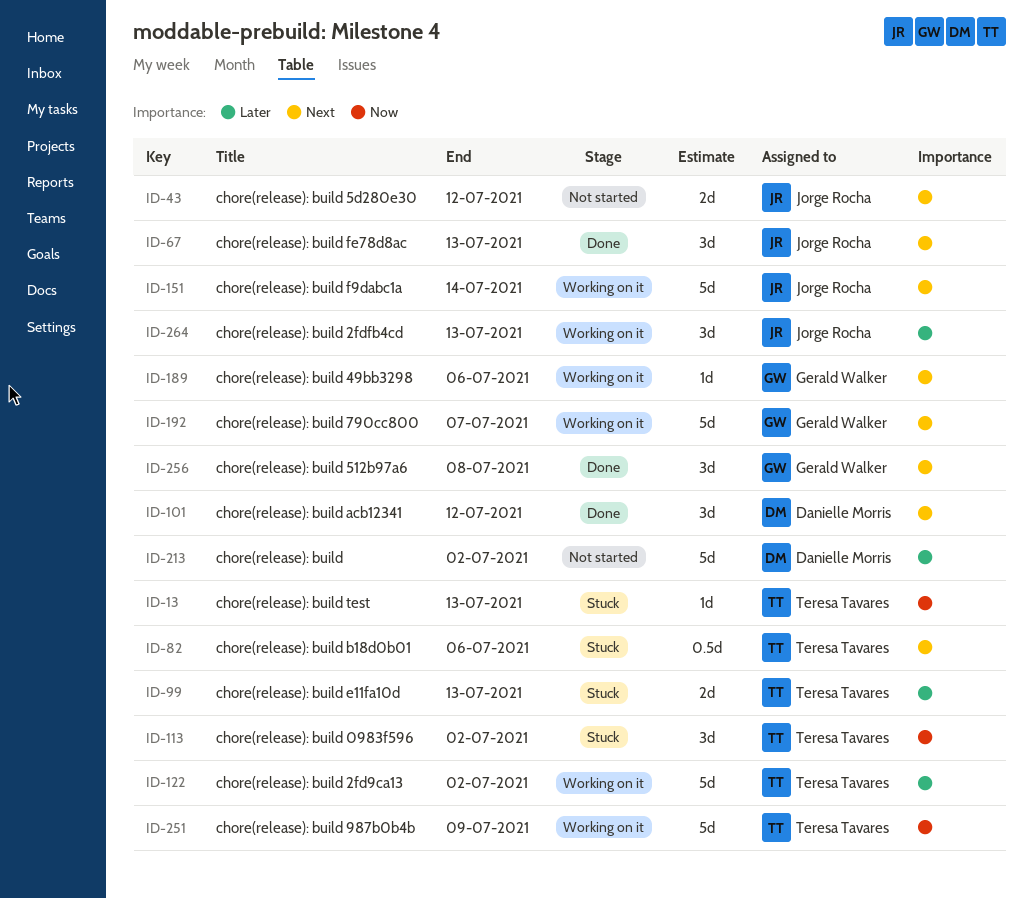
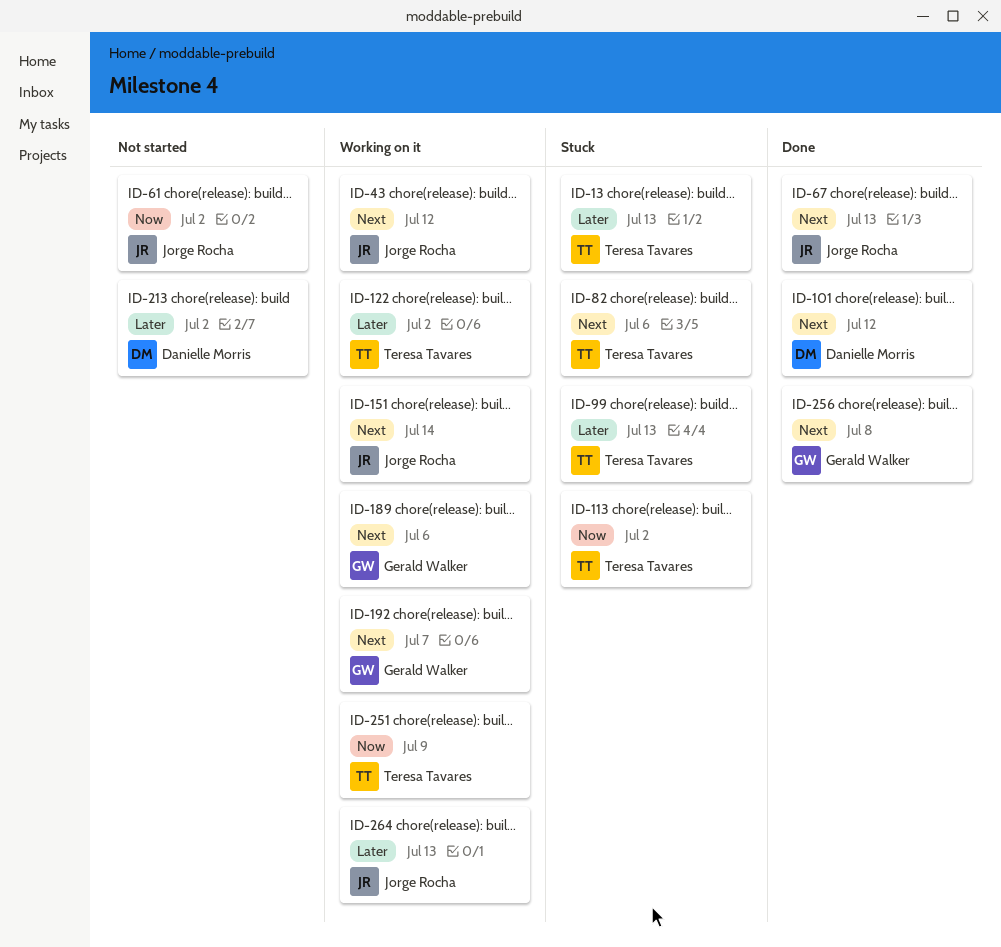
ID-13, priority: Now -> Later
ID-43, status: Not started -> Working on it
ID-61: none -> present

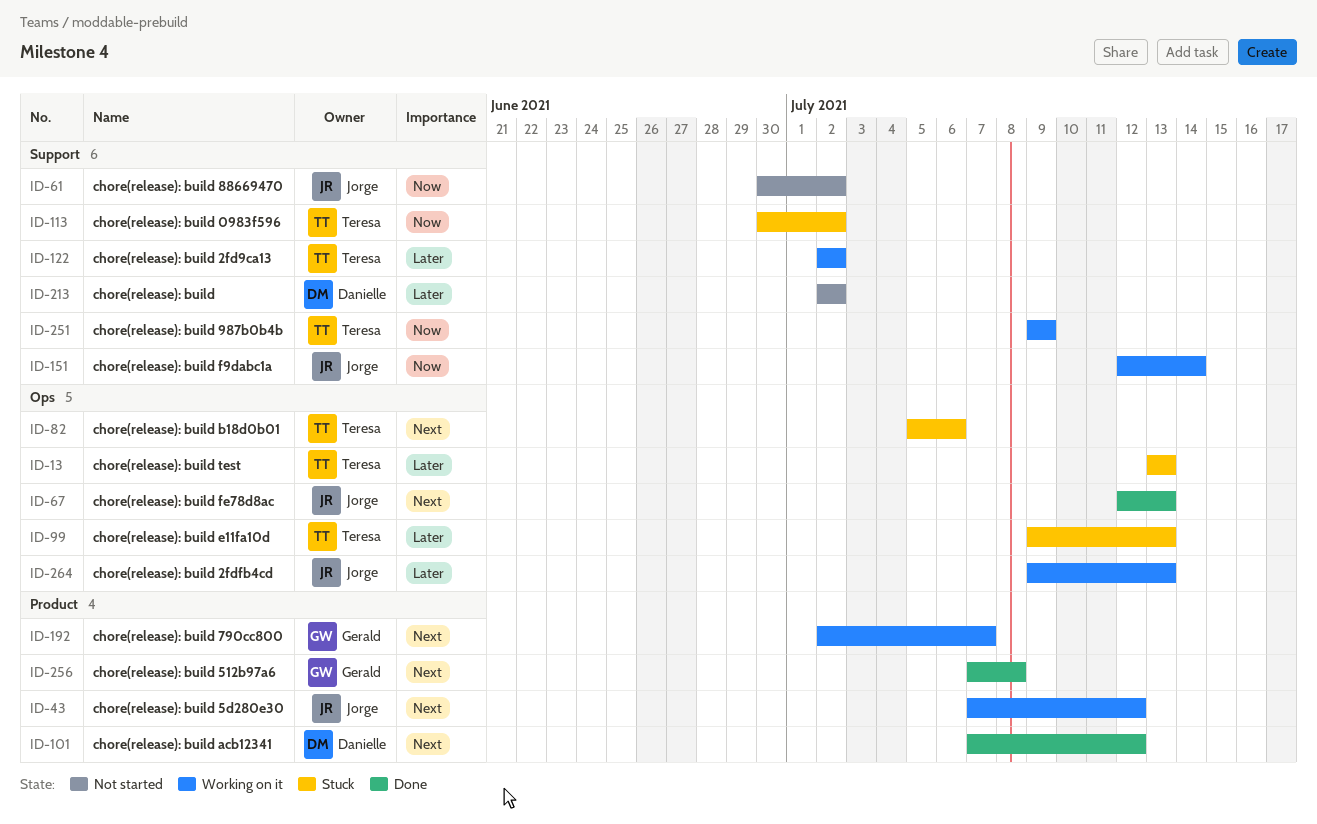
ID-151, priority: Next -> Now
ID-189: present -> none

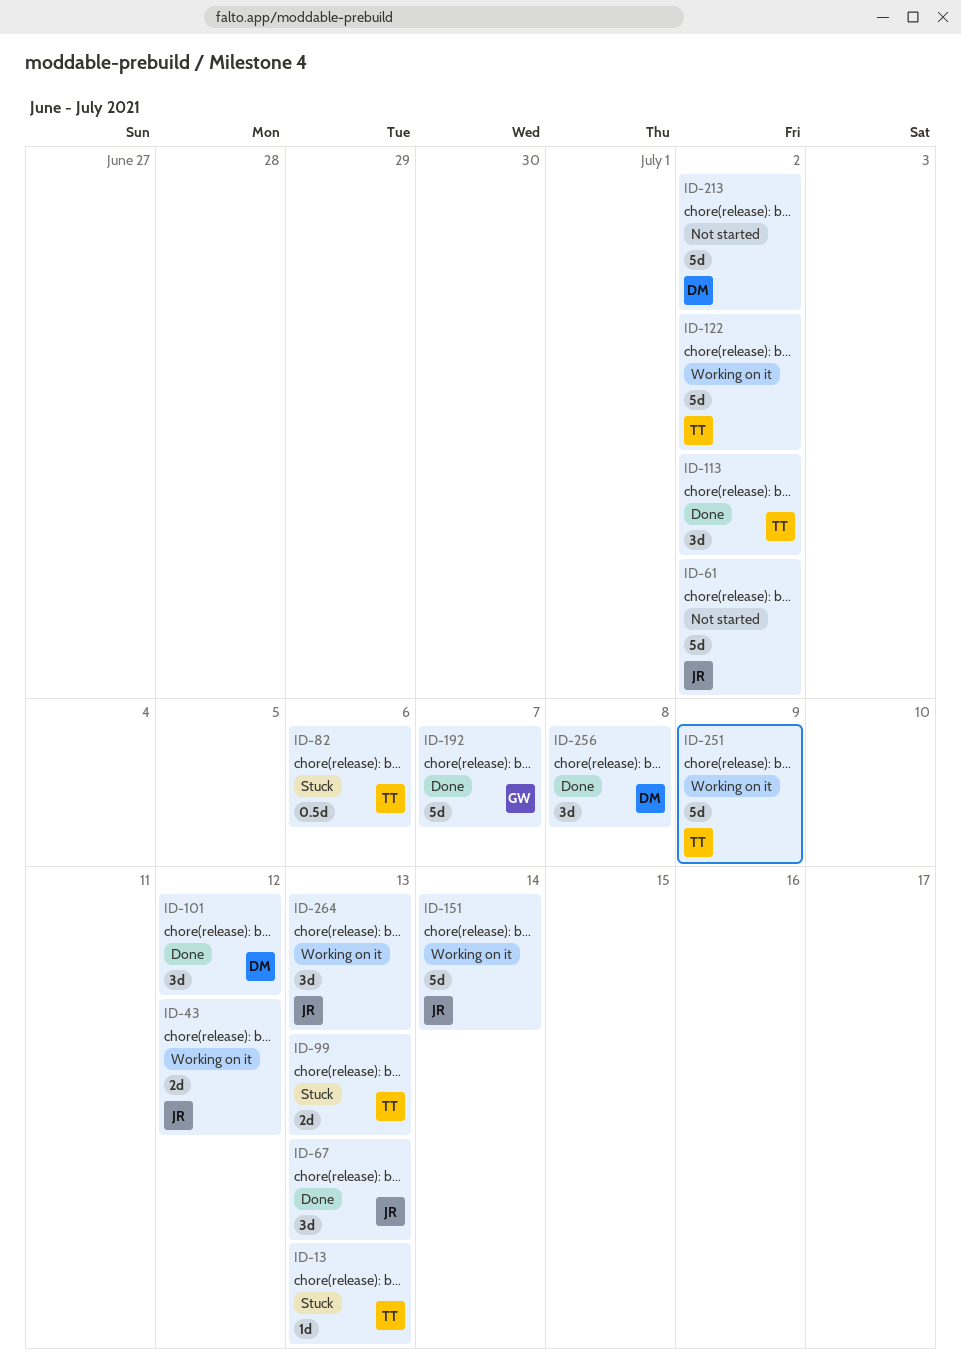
ID-113, status: Stuck -> Done
ID-192, status: Working on it -> Done
ID-256, owner: Gerald -> Danielle

